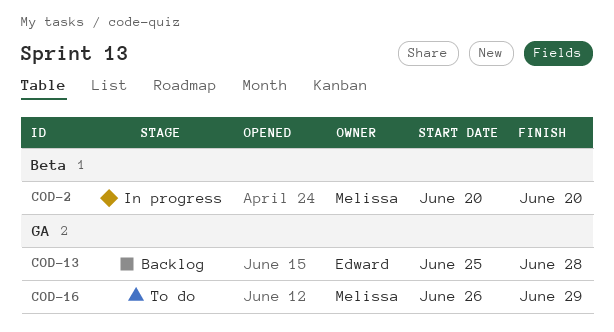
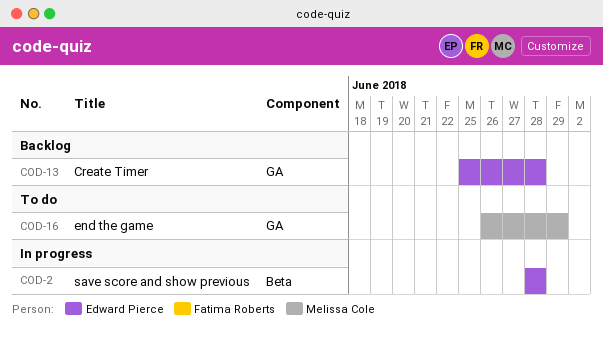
COD-2, owner: Melissa Cole -> Edward Pierce
COD-2, start: Jun 20 -> Jun 28
COD-2, due: Jun 20 -> Jun 28

